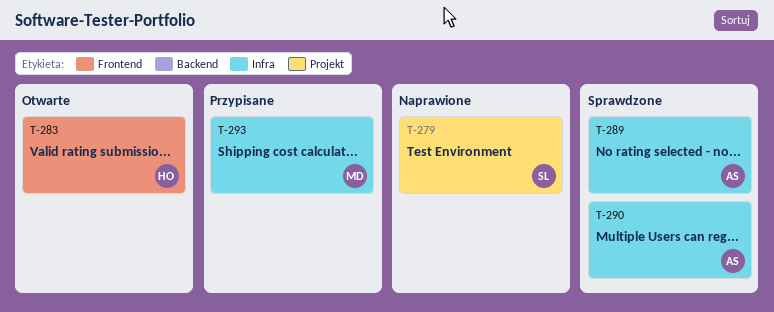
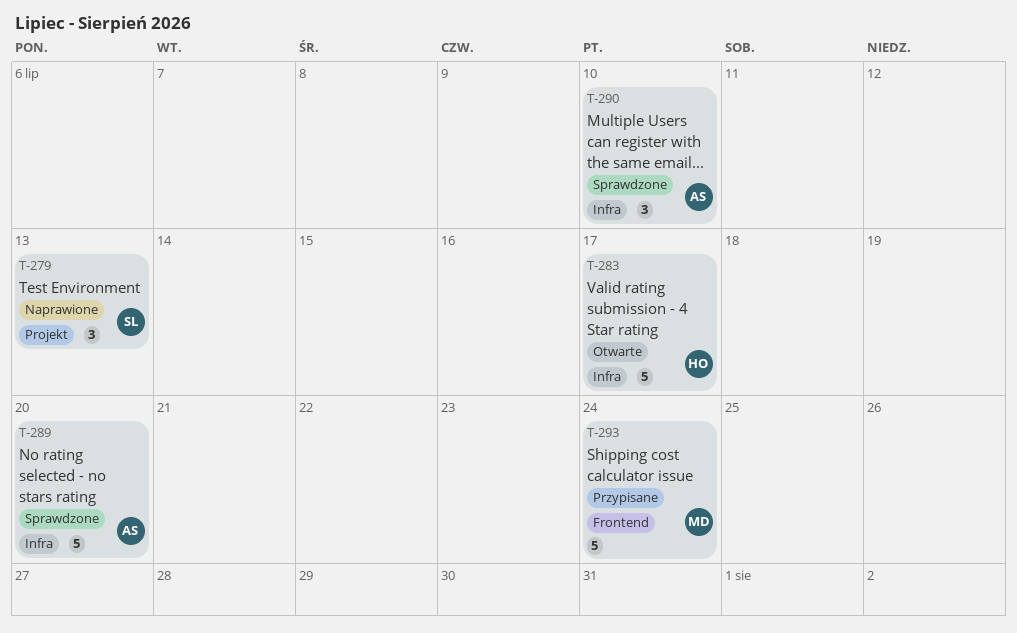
T-283, label: Frontend -> Infra
T-293, label: Infra -> Frontend

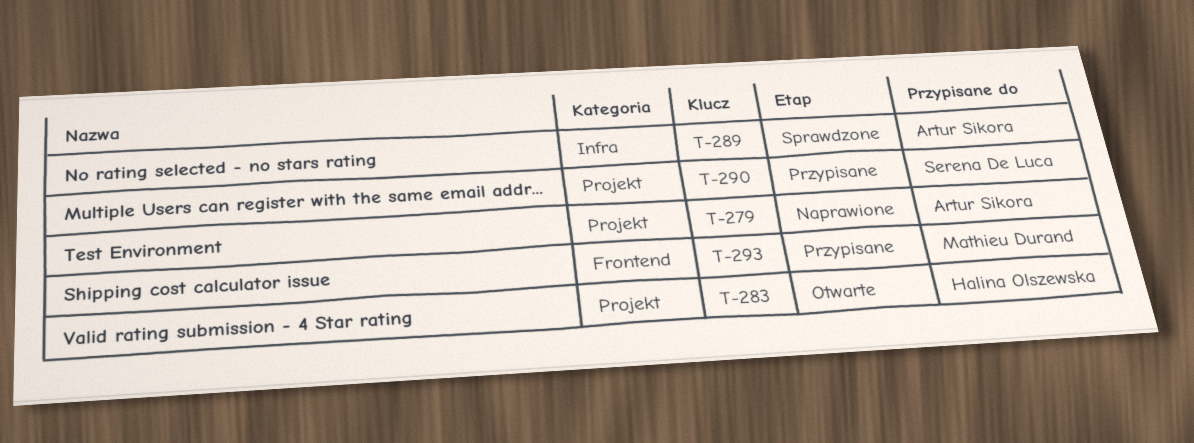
T-279, owner: Serena De Luca -> Artur Sikora
T-283, label: Infra -> Projekt
T-290, status: Sprawdzone -> Przypisane
T-290, owner: Artur Sikora -> Serena De Luca
T-290, label: Infra -> Projekt

